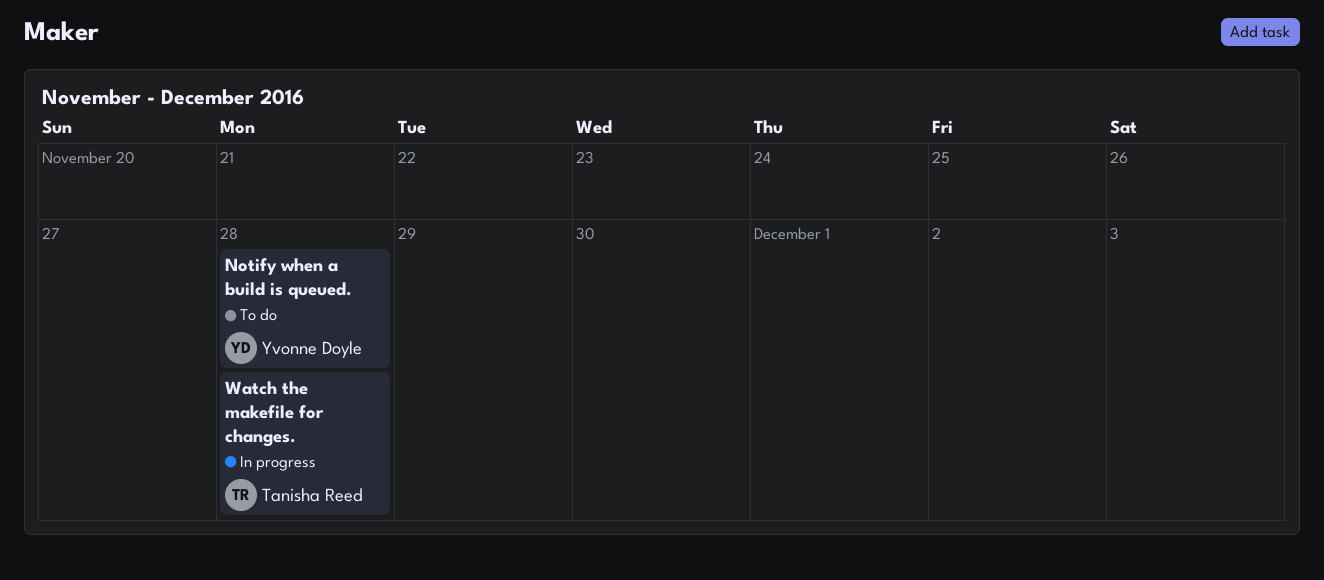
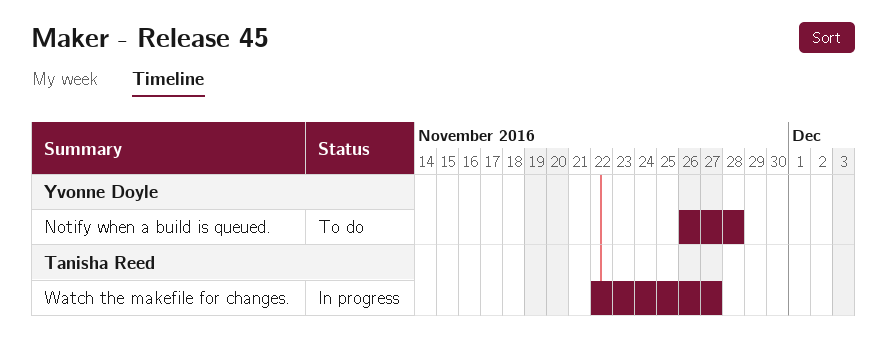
Watch the makefile for changes., due: Nov 28 -> Nov 27

